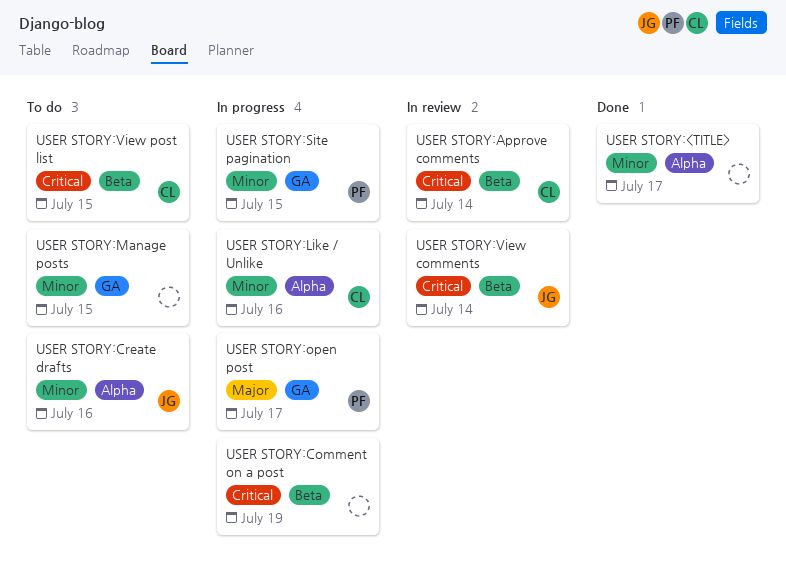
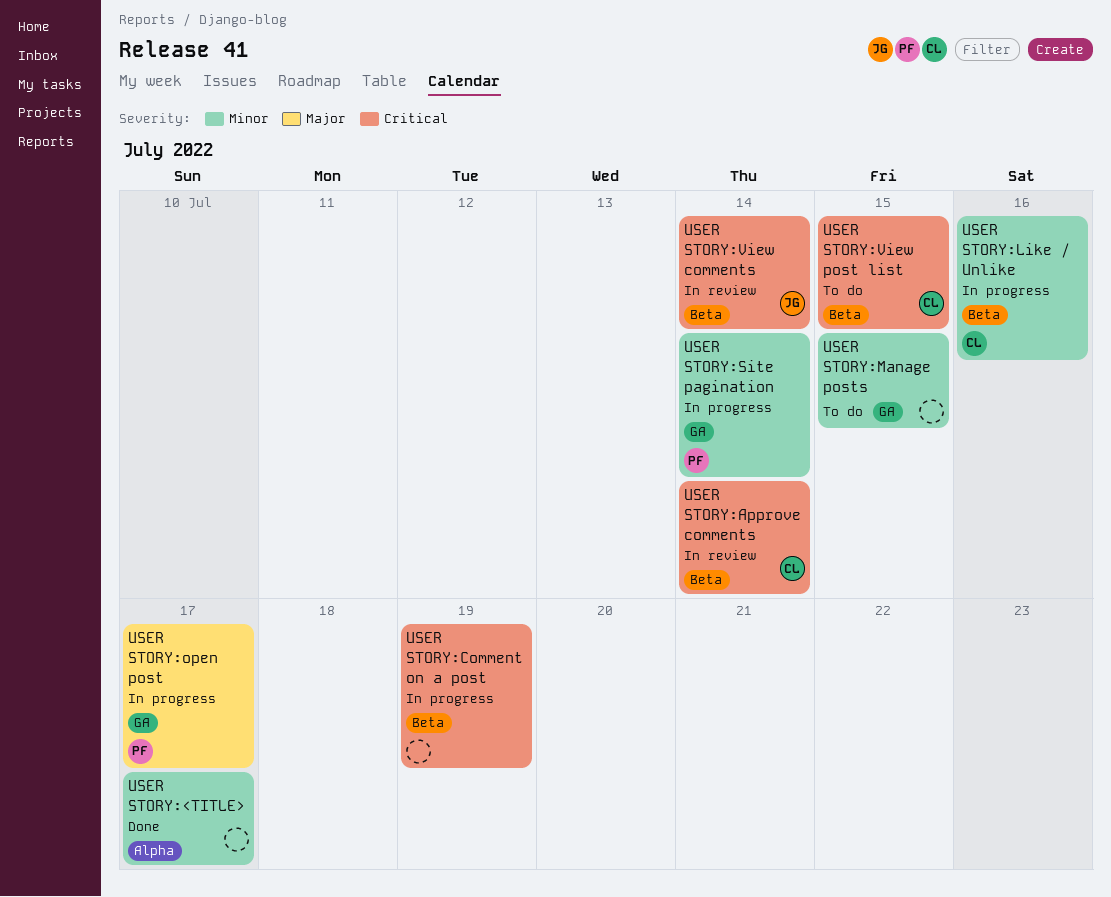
USER STORY:Create drafts: present -> none
USER STORY:Like / Unlike, label: Alpha -> Beta
USER STORY:Site pagination, due: Jul 15 -> Jul 14

